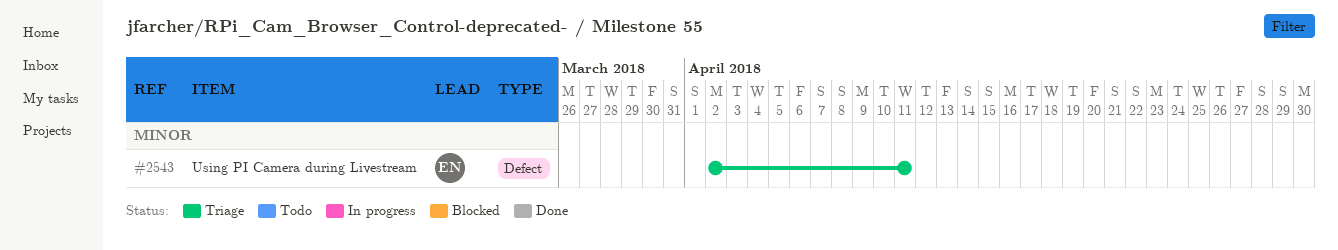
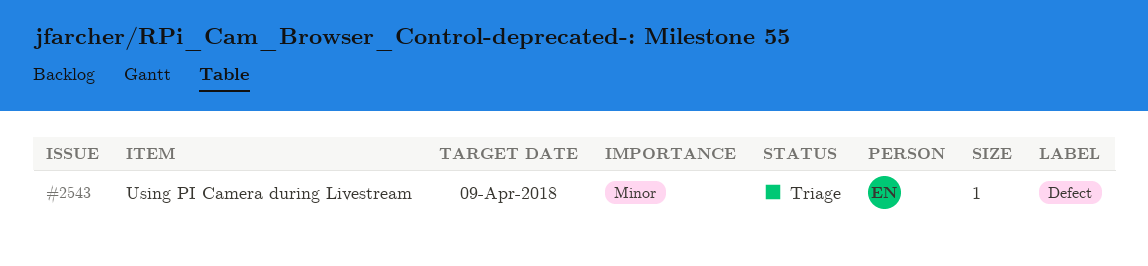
#2543, due: Apr 11 -> Apr 9

